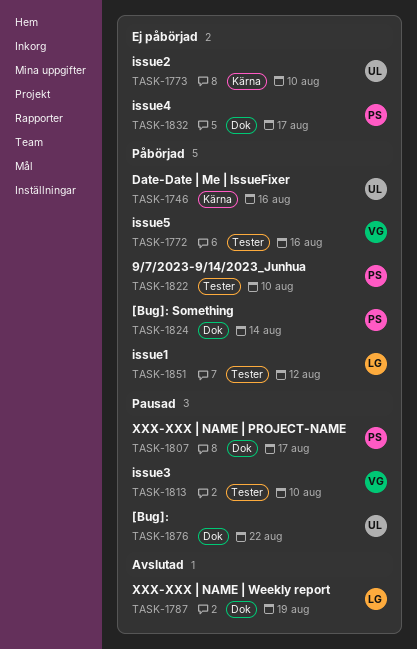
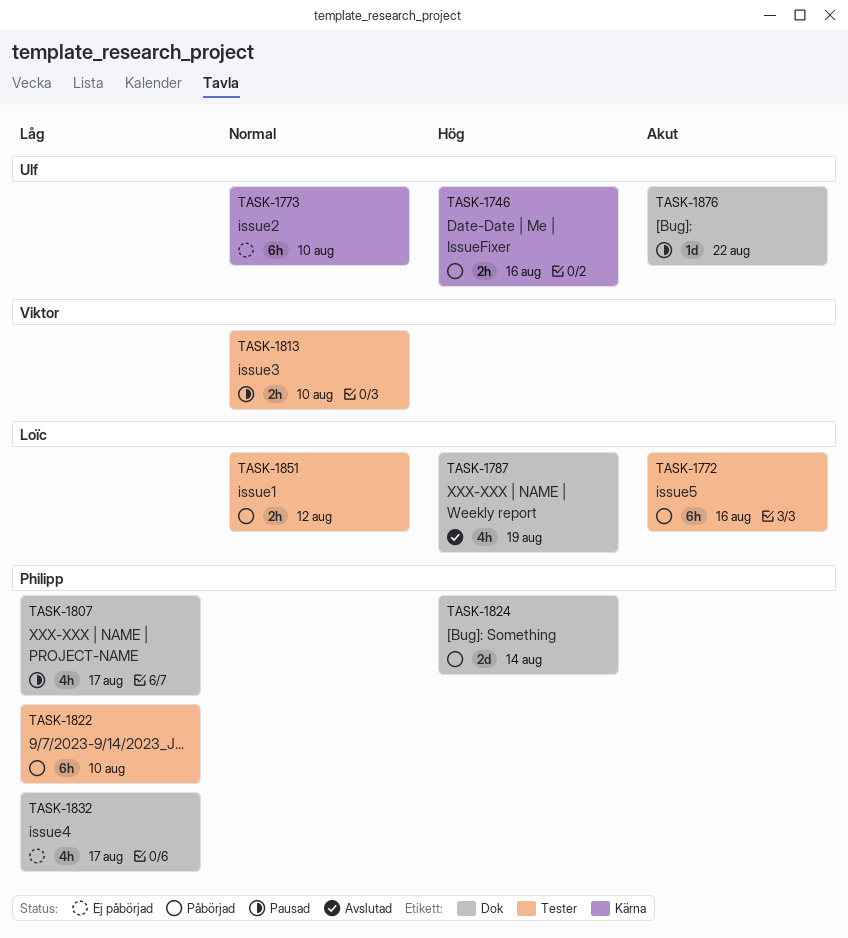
TASK-1772, owner: Viktor -> Loïc

